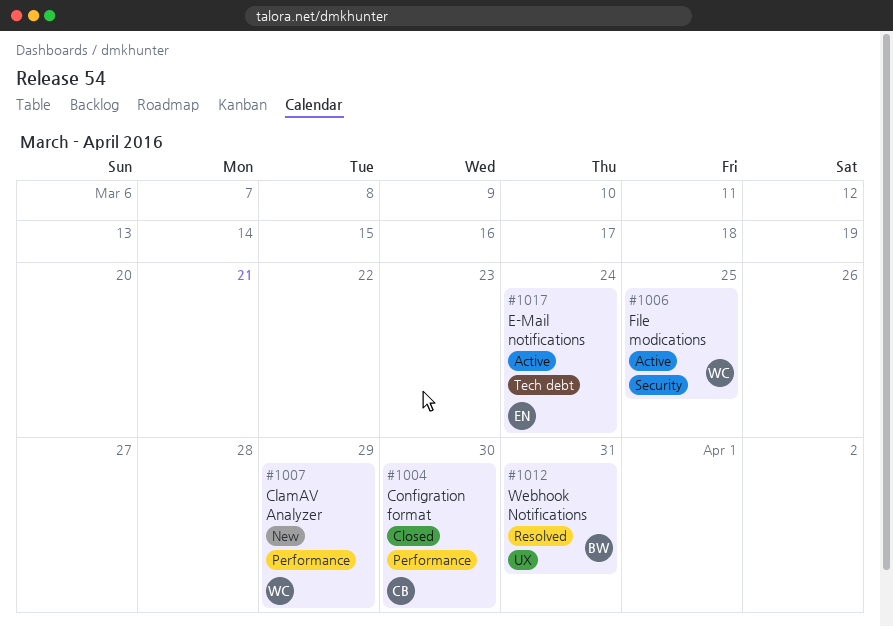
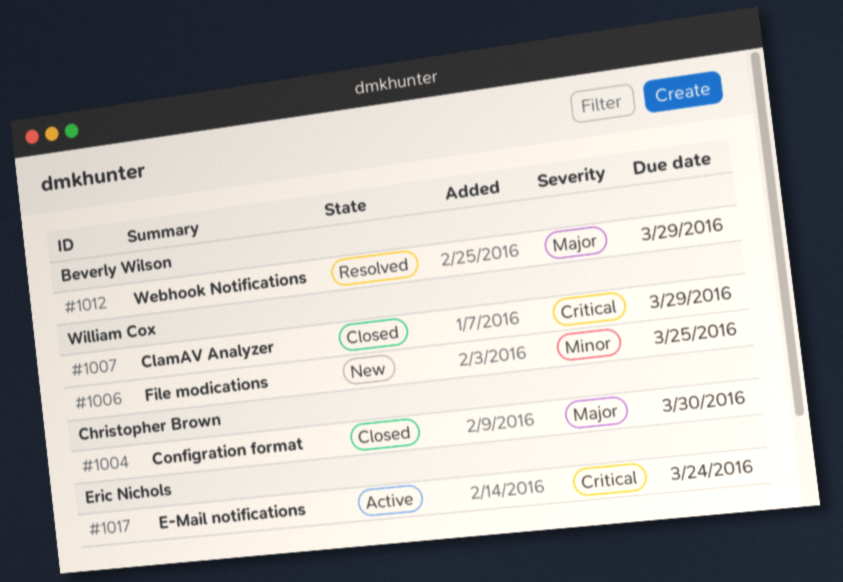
#1006, status: Active -> New
#1007, status: New -> Closed
#1012, due: Mar 31 -> Mar 29

